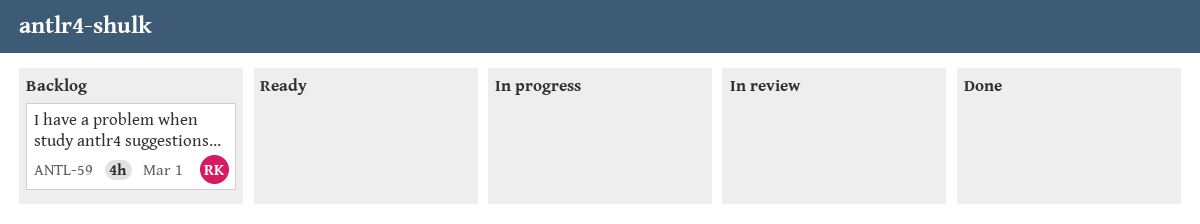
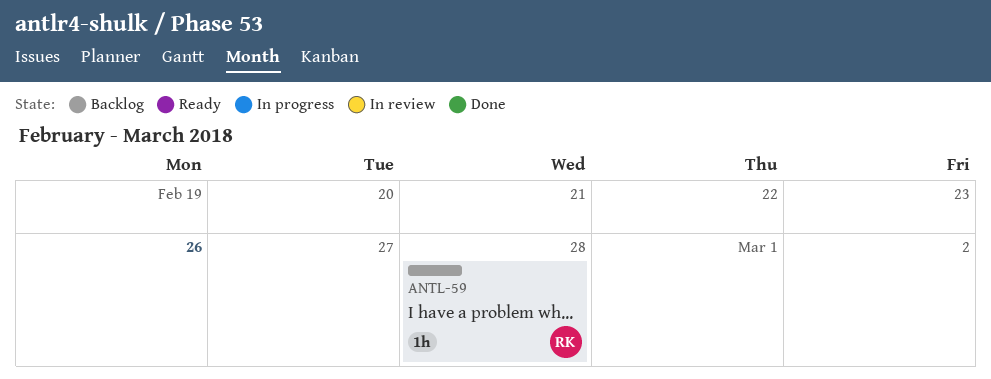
ANTL-59, estimate: 4h -> 1h
ANTL-59, due: Mar 1 -> Feb 28

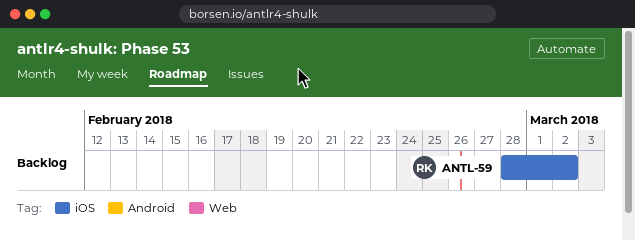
ANTL-59, due: Feb 28 -> Mar 2

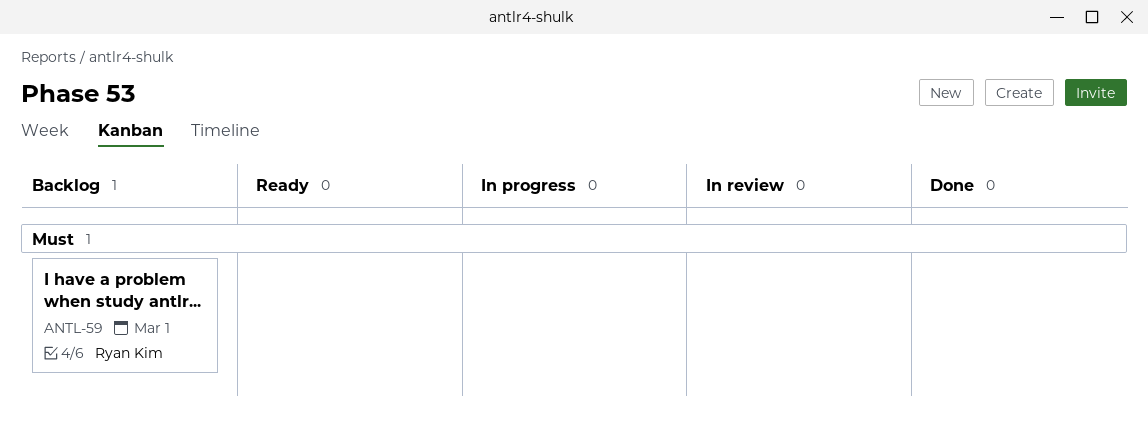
ANTL-59, due: Mar 2 -> Mar 1

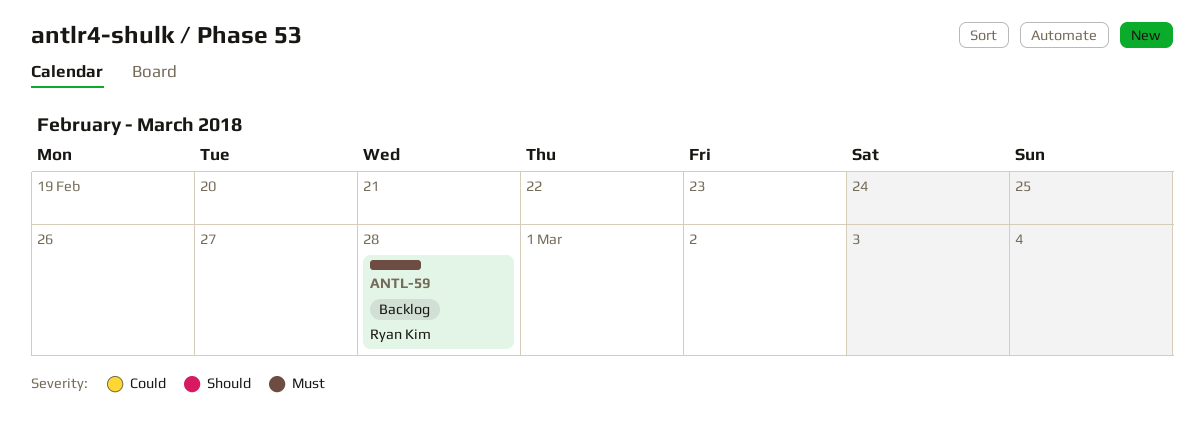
ANTL-59, due: Mar 1 -> Feb 28

